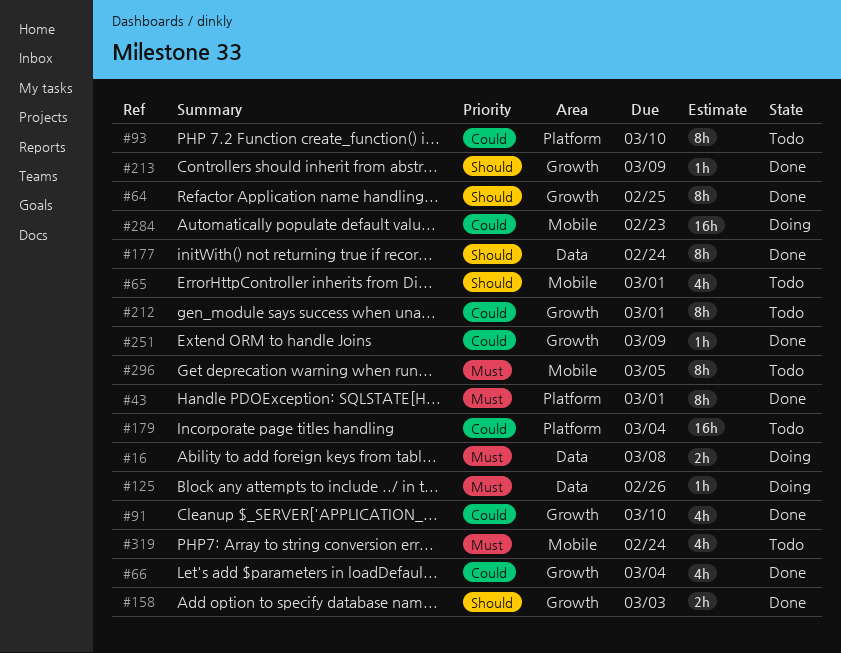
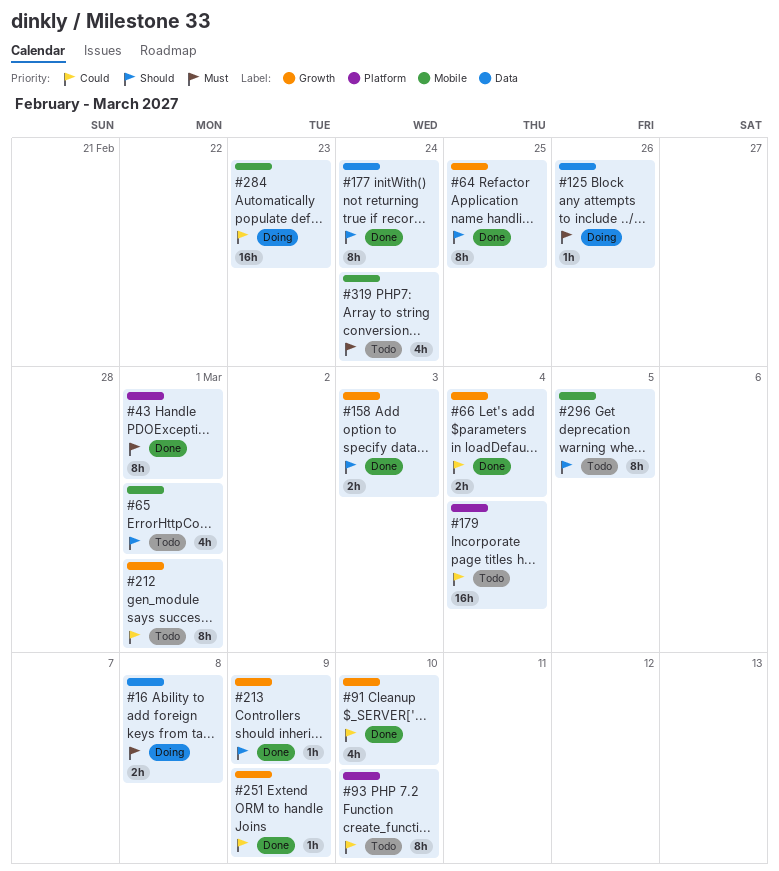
#66, estimate: 4h -> 2h
#296, priority: Must -> Should

